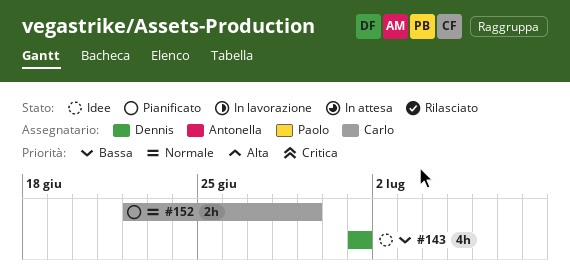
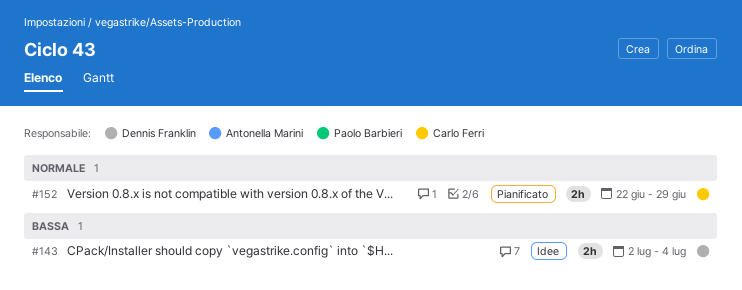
#143, estimate: 4h -> 2h
#143, start: Jul 1 -> Jul 2
#143, due: Jul 1 -> Jul 4

